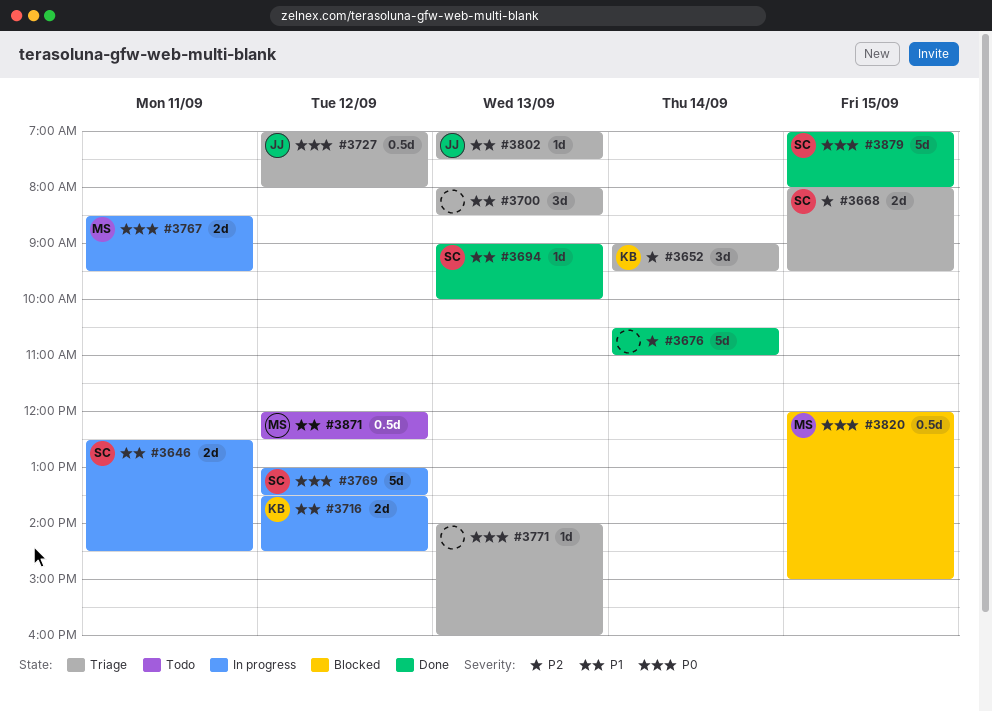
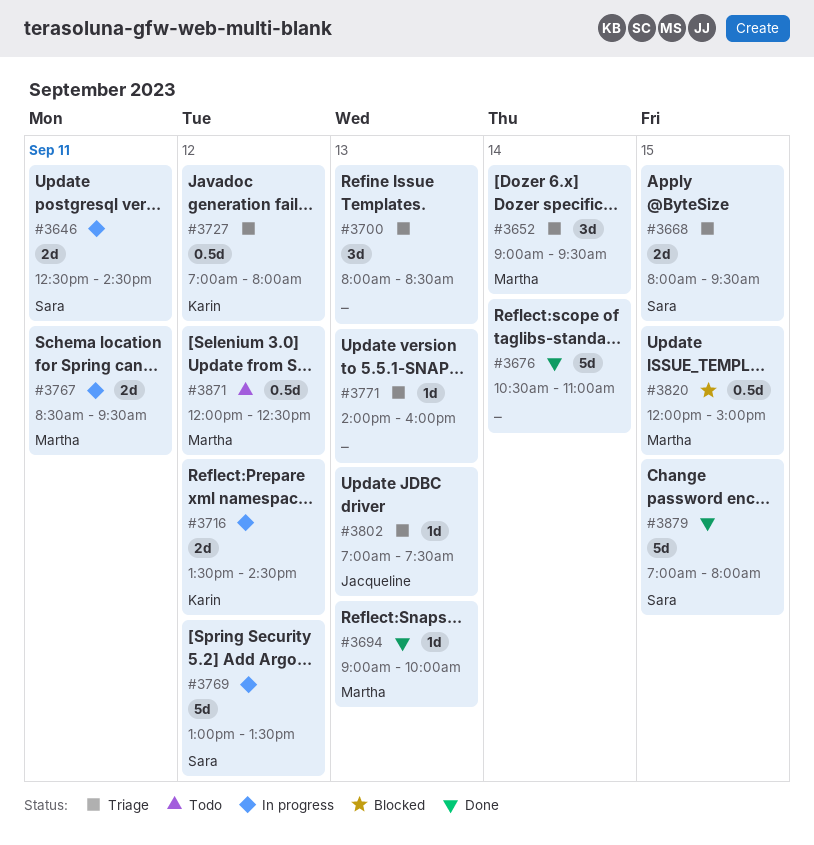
#3652, owner: Karin -> Martha
#3694, owner: Sara -> Martha
#3727, owner: Jacqueline -> Karin

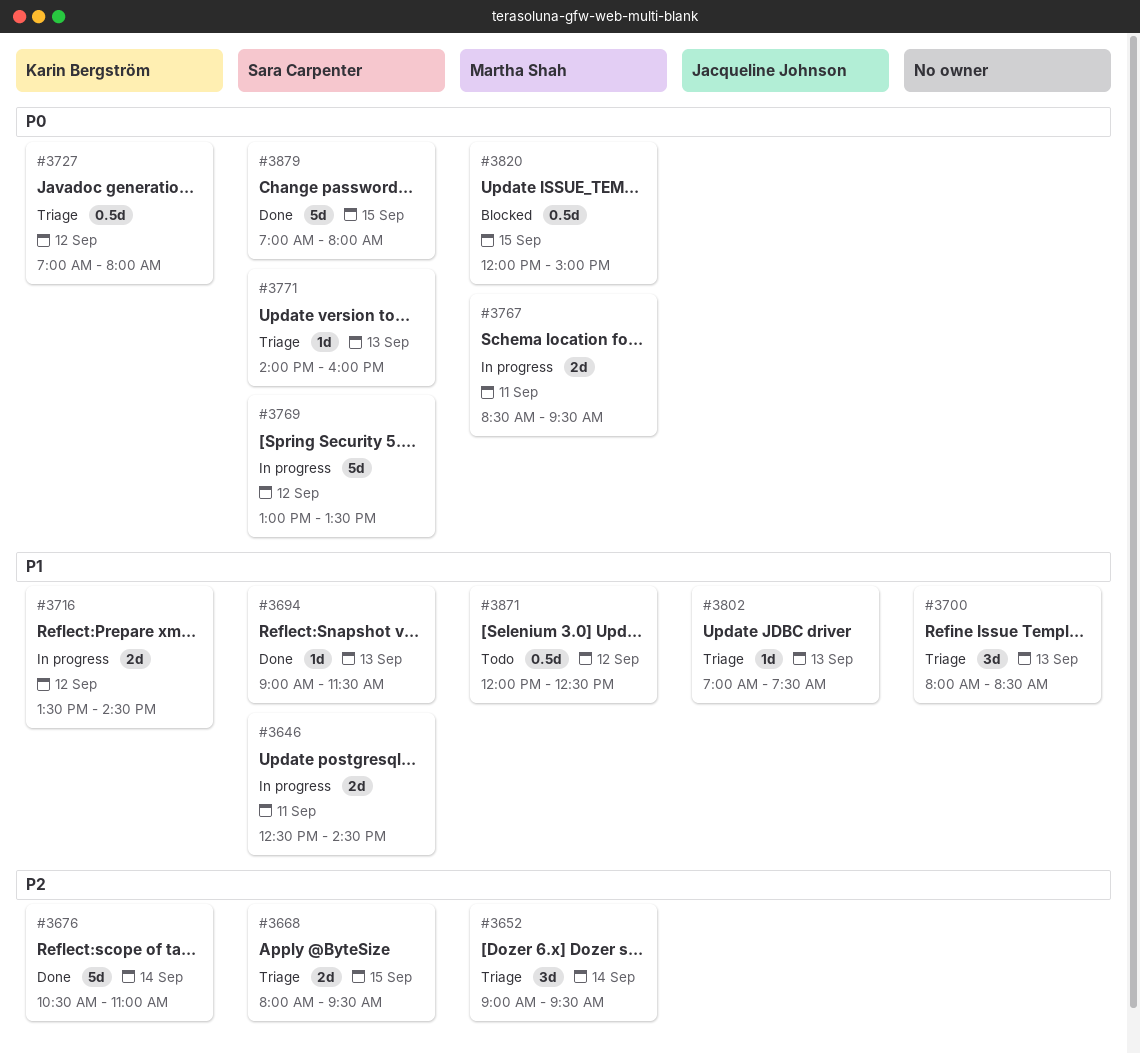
#3676, owner: none -> Karin Bergström
#3694, owner: Martha Shah -> Sara Carpenter
#3694, ends: 10:00 -> 11:30
#3771, owner: none -> Sara Carpenter

